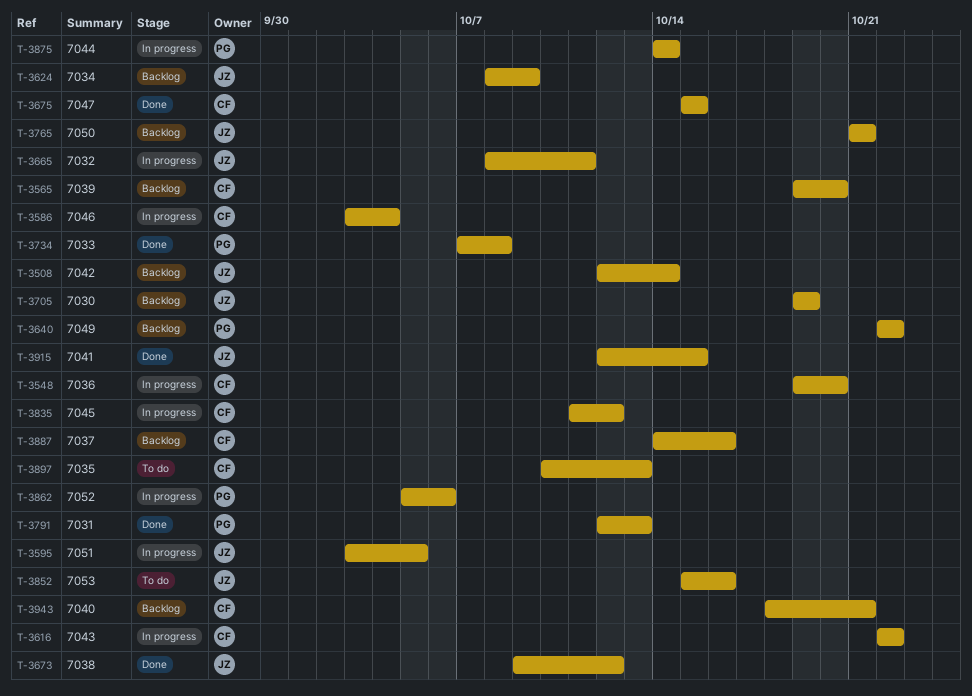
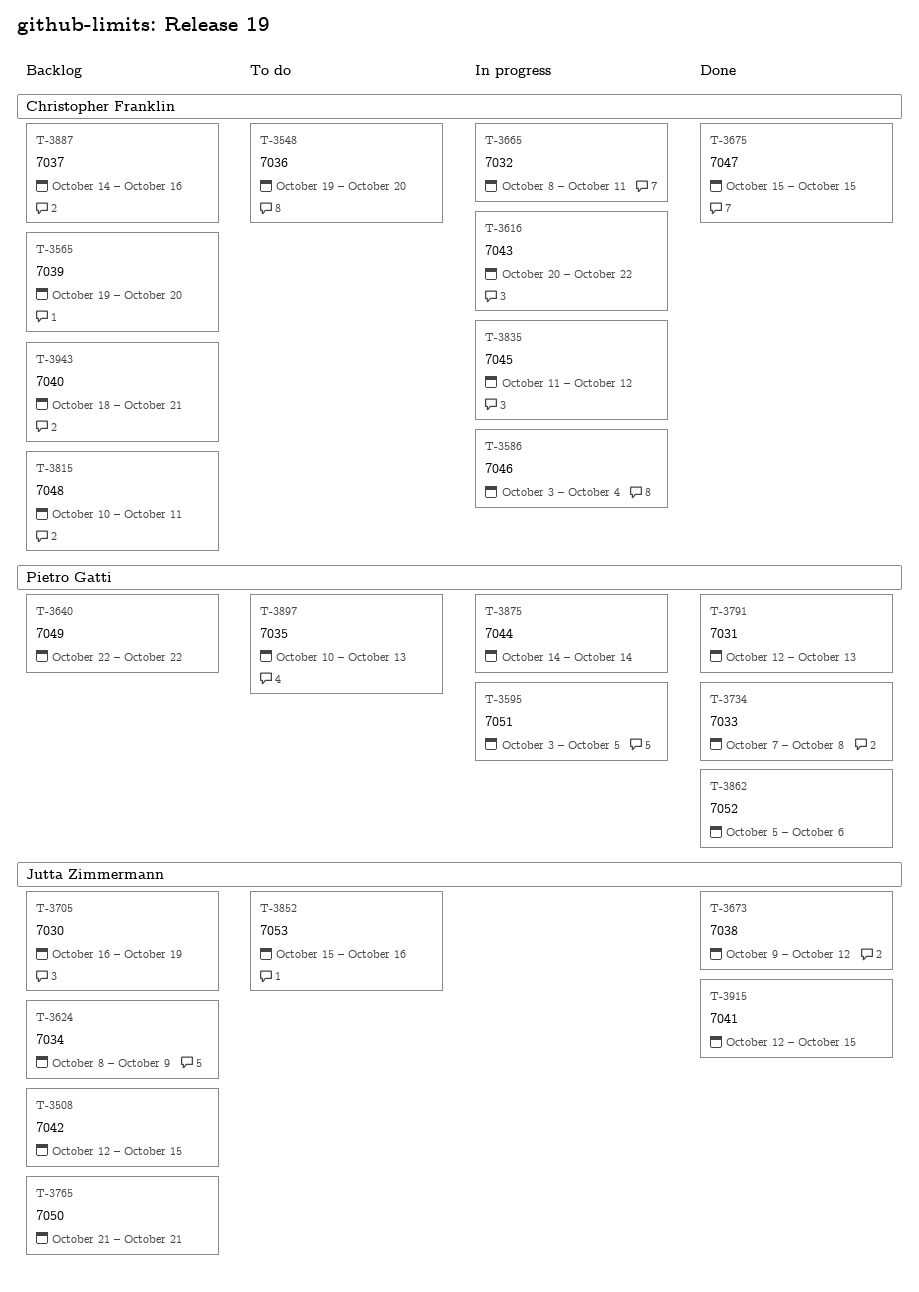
T-3508, due: Oct 14 -> Oct 15
T-3548, status: In progress -> To do
T-3595, owner: Jutta Zimmermann -> Pietro Gatti
T-3616, start: Oct 22 -> Oct 20
T-3665, owner: Jutta Zimmermann -> Christopher Franklin
T-3705, start: Oct 19 -> Oct 16
T-3815: none -> present
T-3862, status: In progress -> Done
T-3897, owner: Christopher Franklin -> Pietro Gatti

